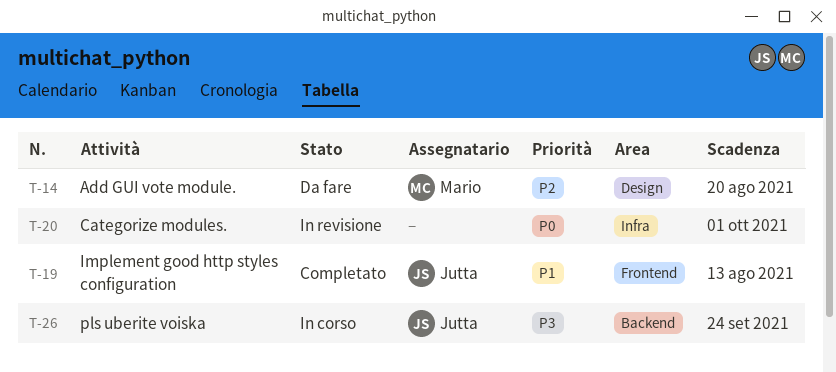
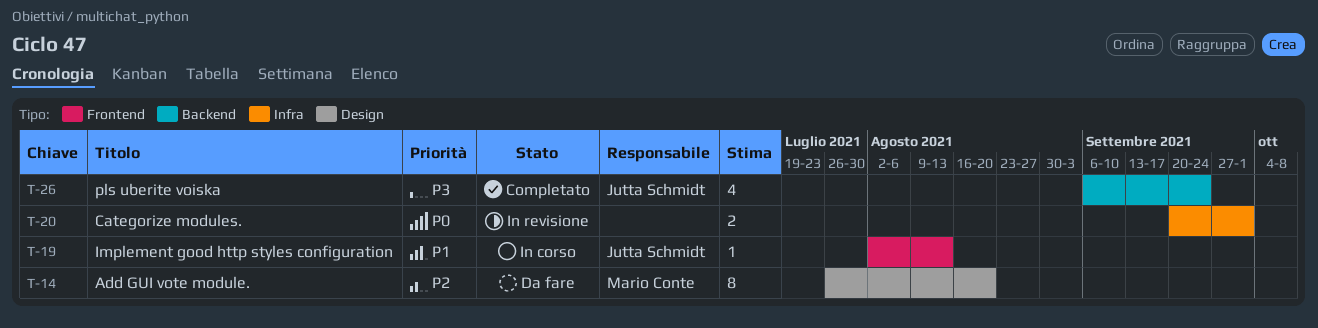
T-19, status: Completato -> In corso
T-26, status: In corso -> Completato

